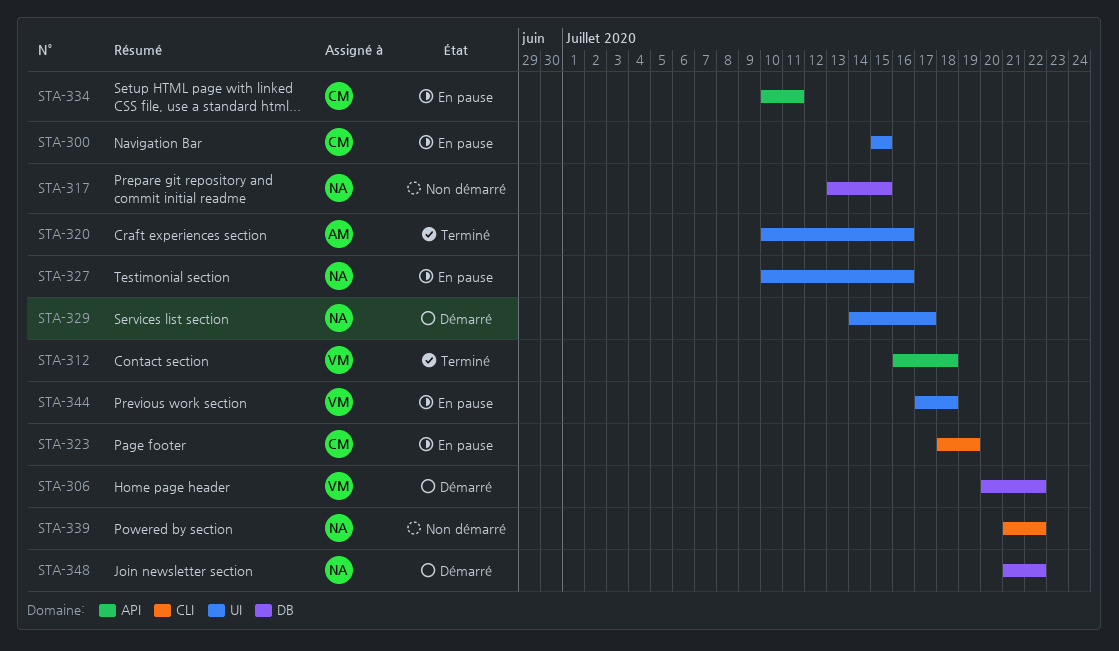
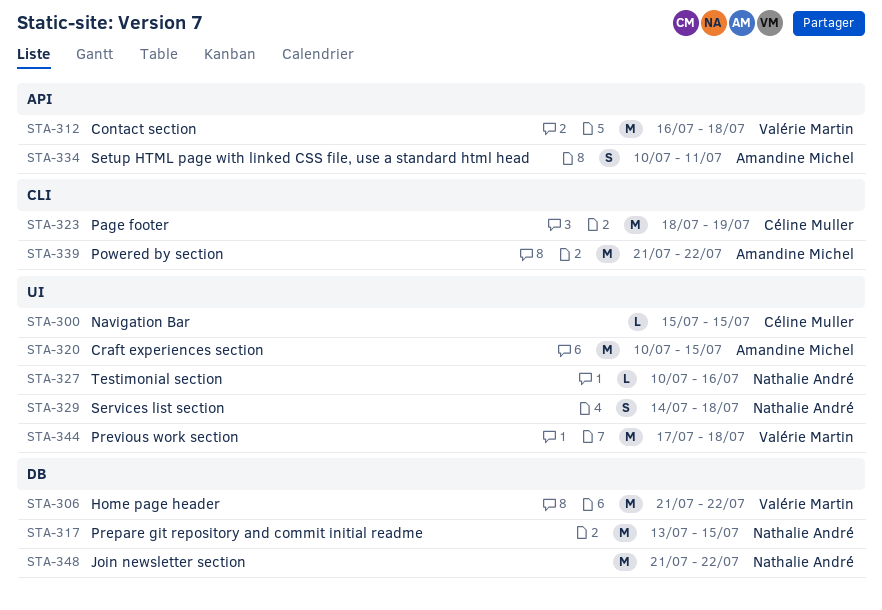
STA-306, start: Jul 20 -> Jul 21
STA-320, due: Jul 16 -> Jul 15
STA-329, due: Jul 17 -> Jul 18
STA-334, owner: Céline Muller -> Amandine Michel
STA-339, owner: Nathalie André -> Amandine Michel

